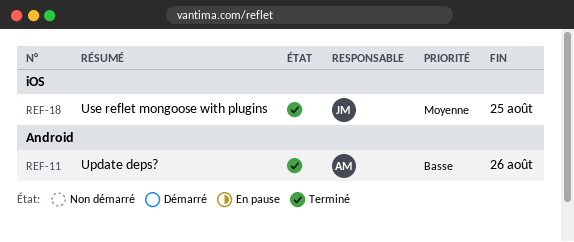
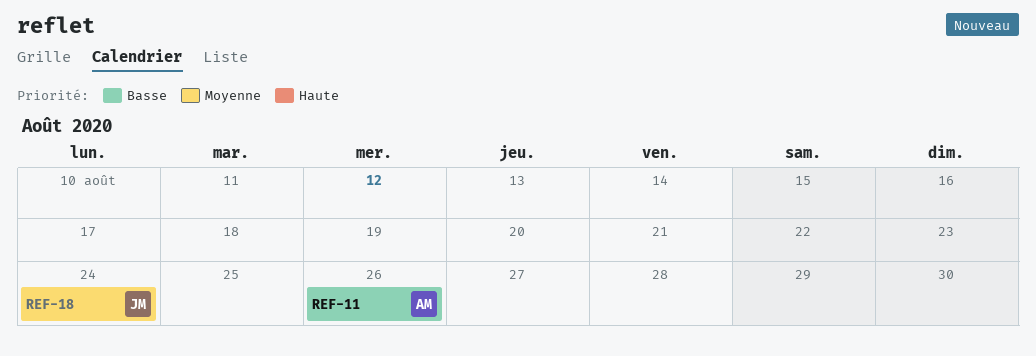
REF-18, due: Aug 25 -> Aug 24

